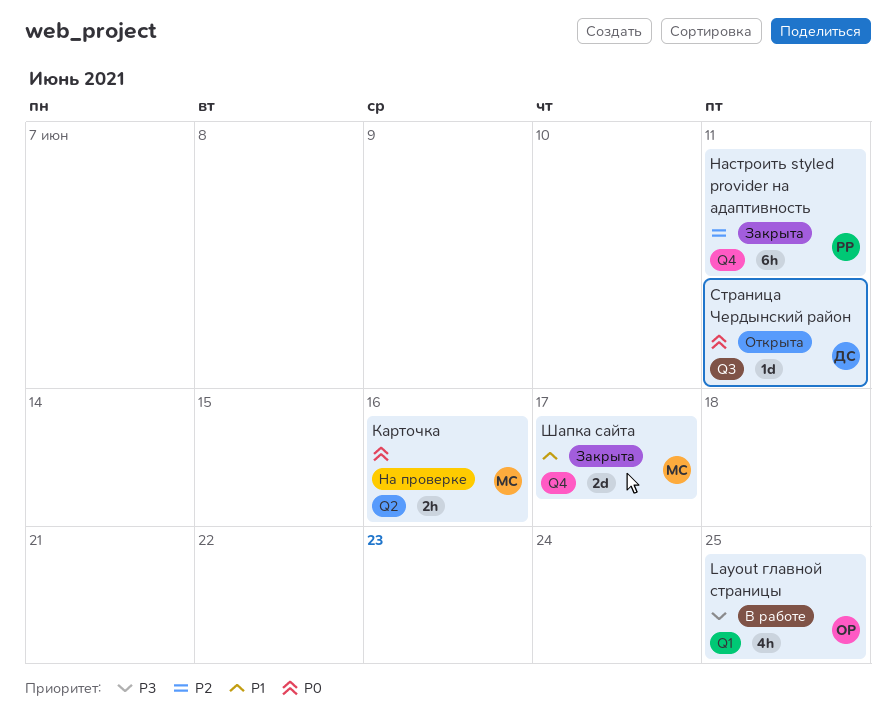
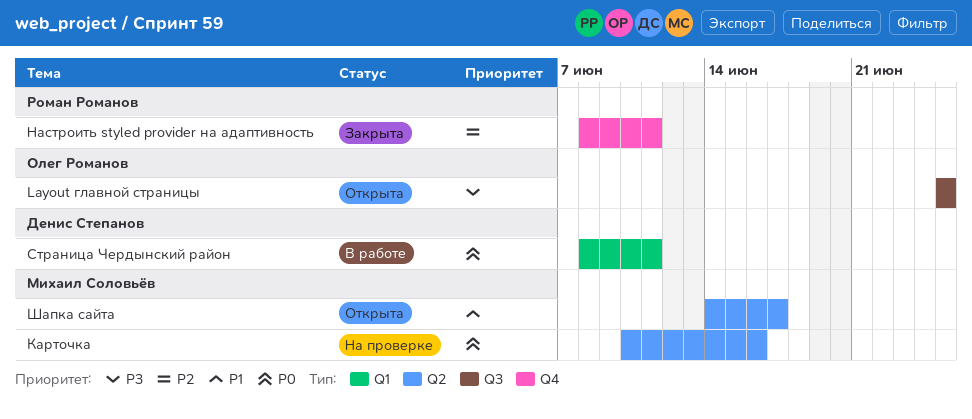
Layout главной страницы, status: В работе -> Открыта
Layout главной страницы, label: Q1 -> Q3
Страница Чердынский район, status: Открыта -> В работе
Страница Чердынский район, label: Q3 -> Q1
Шапка сайта, status: Закрыта -> Открыта
Шапка сайта, label: Q4 -> Q2

